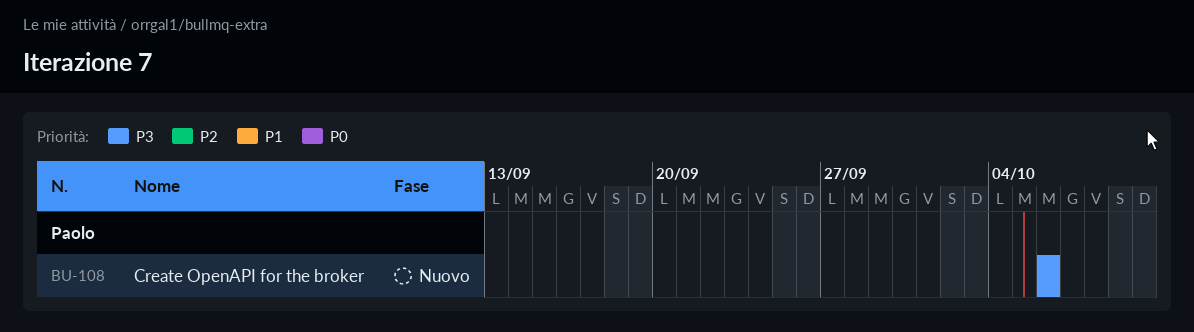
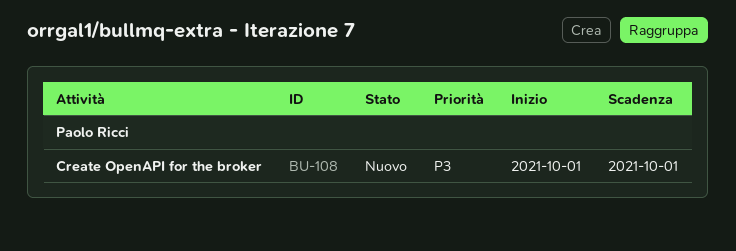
BU-108, start: Oct 6 -> Oct 1
BU-108, due: Oct 6 -> Oct 1

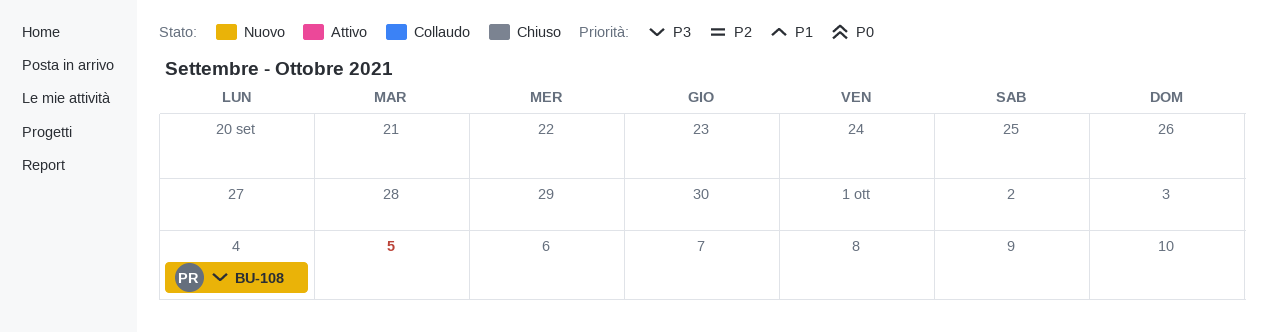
BU-108, start: Oct 1 -> Oct 4
BU-108, due: Oct 1 -> Oct 4

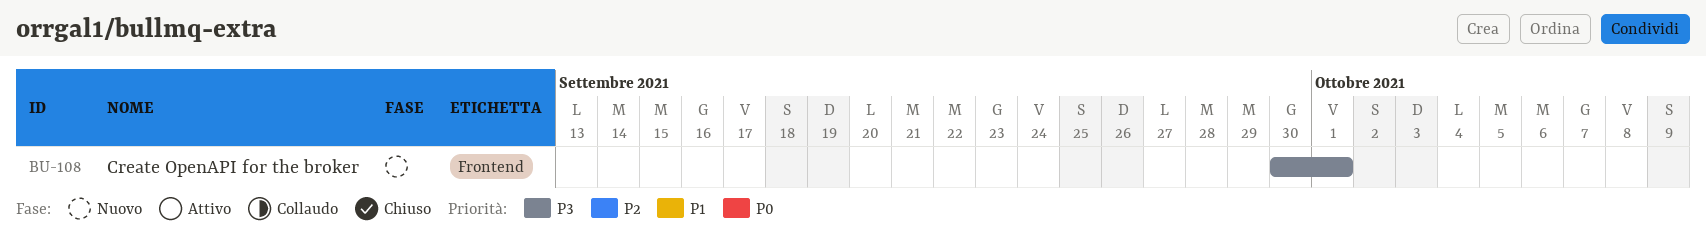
BU-108, start: Oct 4 -> Sep 30
BU-108, due: Oct 4 -> Oct 1

